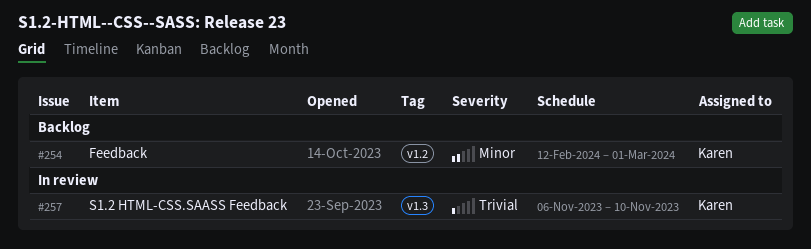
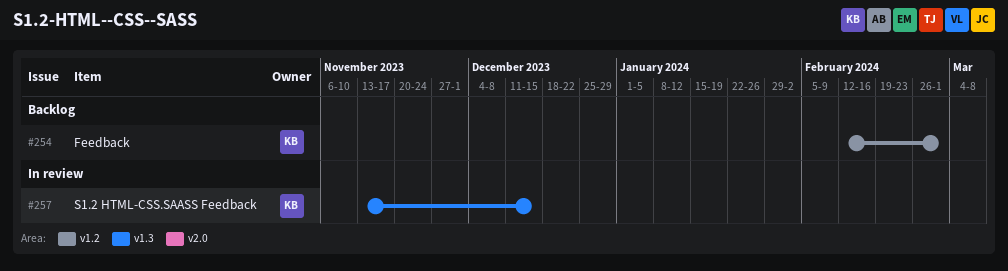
#257, start: Nov 6 -> Nov 13
#257, due: Nov 10 -> Dec 15

